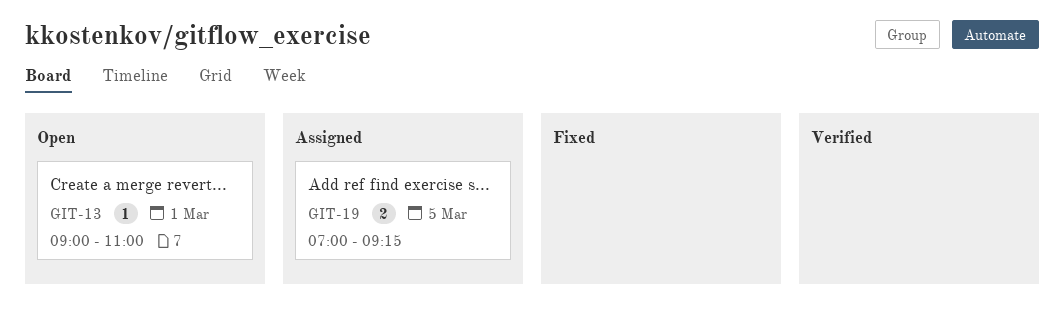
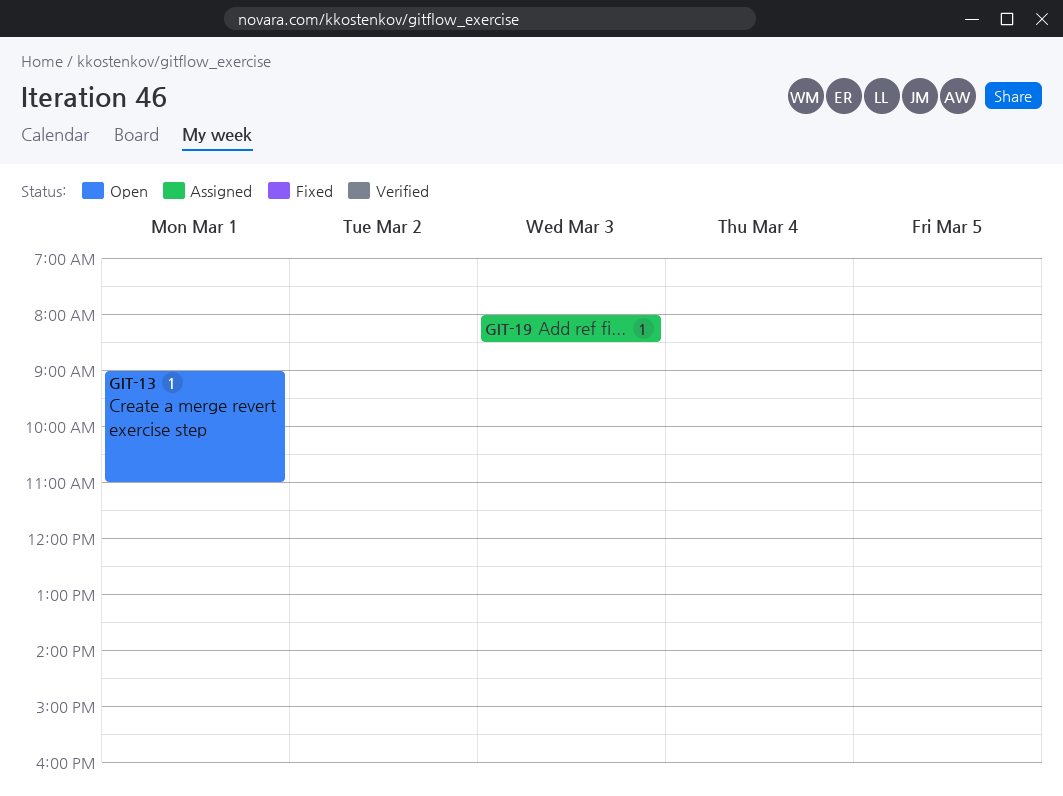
GIT-19, estimate: 2 -> 1
GIT-19, day: Mar 5 -> Mar 3
GIT-19, begins: 07:00 -> 08:00
GIT-19, ends: 09:15 -> 08:30

